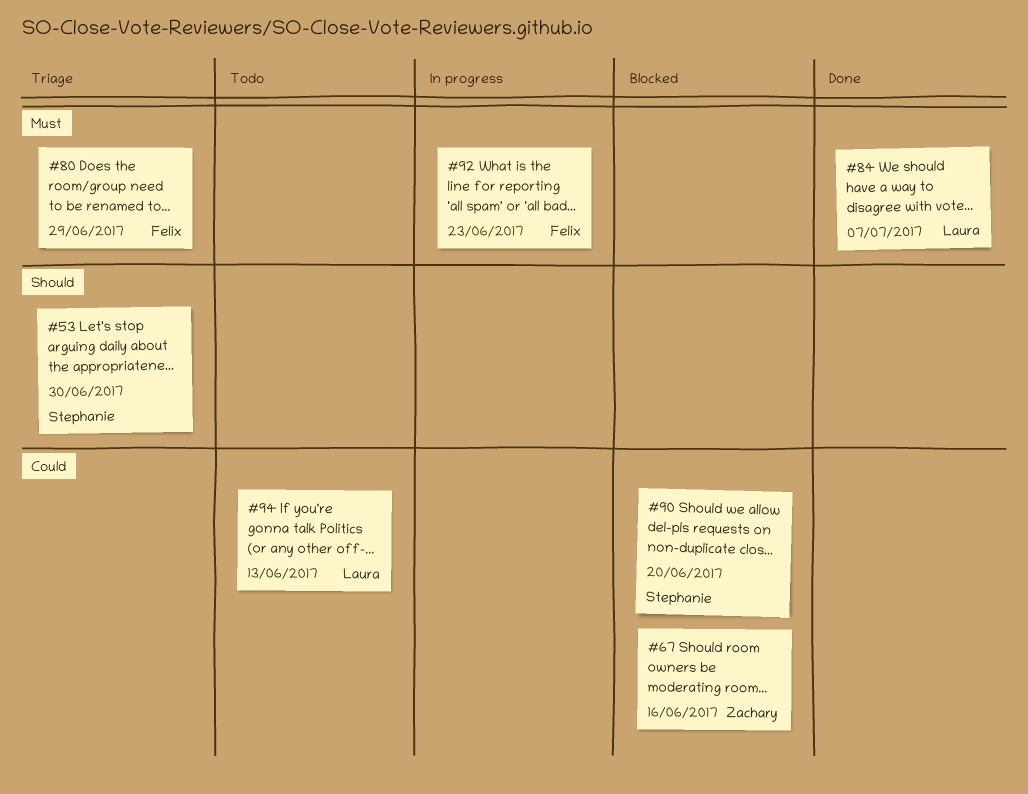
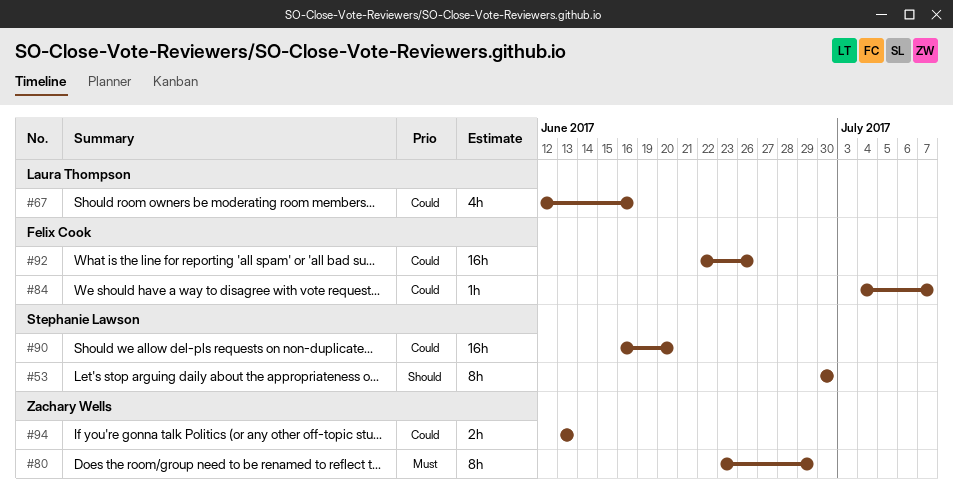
#67, owner: Zachary Wells -> Laura Thompson
#80, owner: Felix Cook -> Zachary Wells
#84, owner: Laura Thompson -> Felix Cook
#84, priority: Must -> Could
#92, priority: Must -> Could
#92, due: Jun 23 -> Jun 26
#94, owner: Laura Thompson -> Zachary Wells

